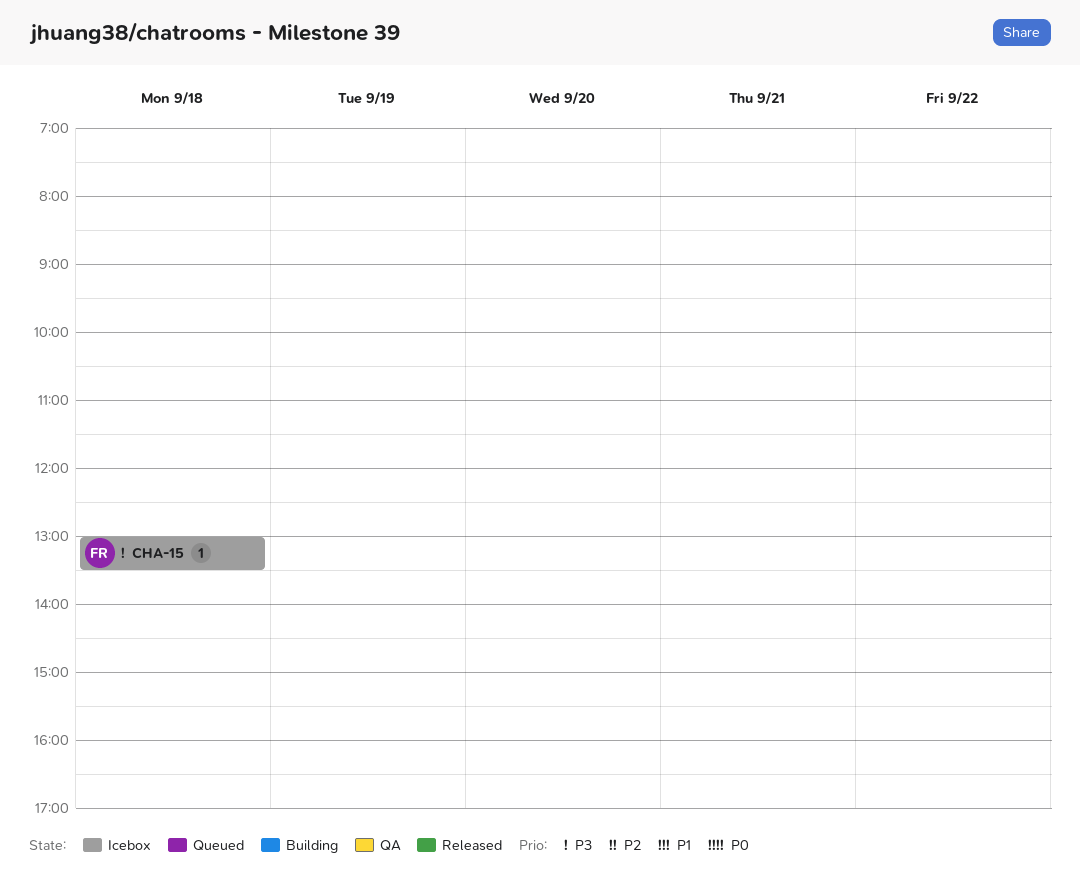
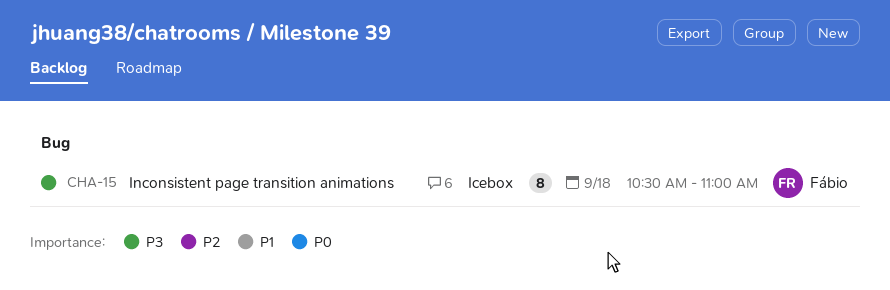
CHA-15, estimate: 1 -> 8
CHA-15, begins: 13:00 -> 10:30
CHA-15, ends: 13:30 -> 11:00

